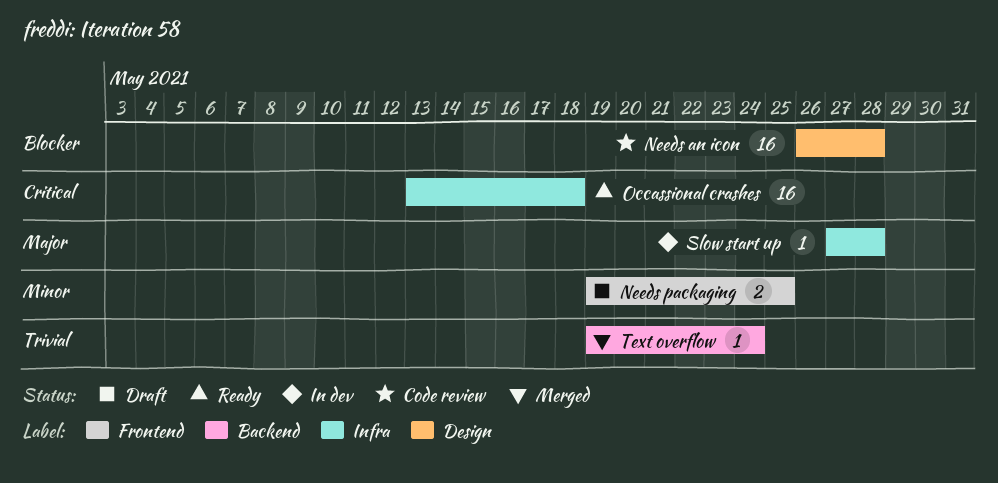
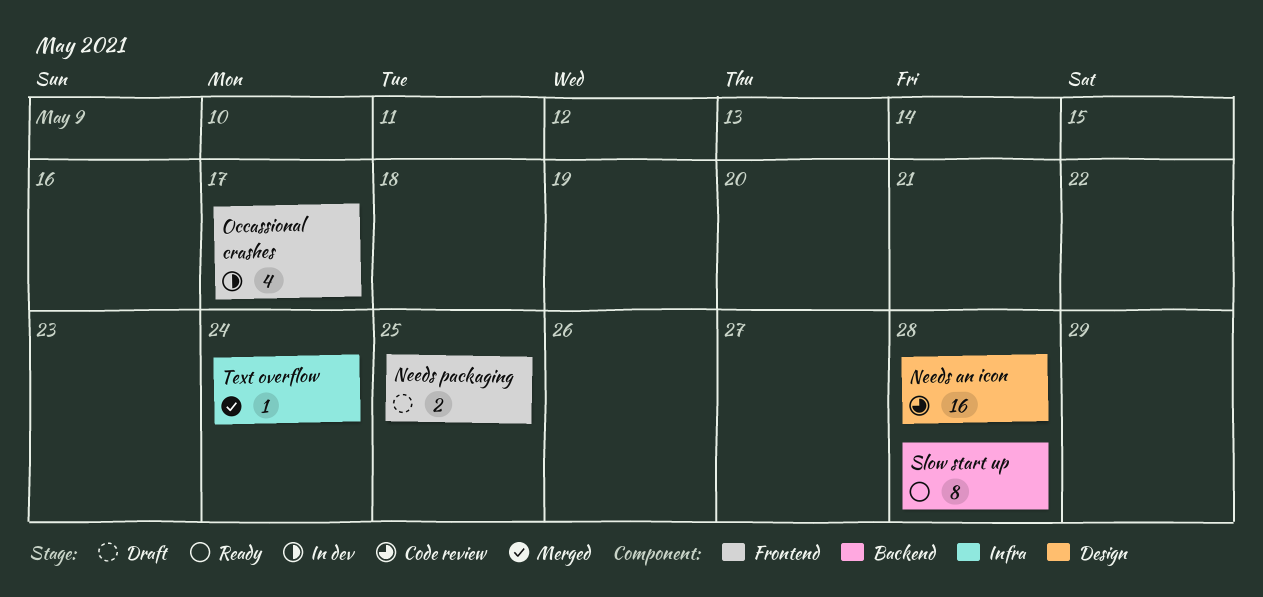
Occassional crashes, status: Ready -> In dev
Occassional crashes, label: Infra -> Frontend
Occassional crashes, estimate: 16 -> 4
Occassional crashes, due: May 18 -> May 17
Slow start up, status: In dev -> Ready
Slow start up, label: Infra -> Backend
Slow start up, estimate: 1 -> 8
Text overflow, label: Backend -> Infra

